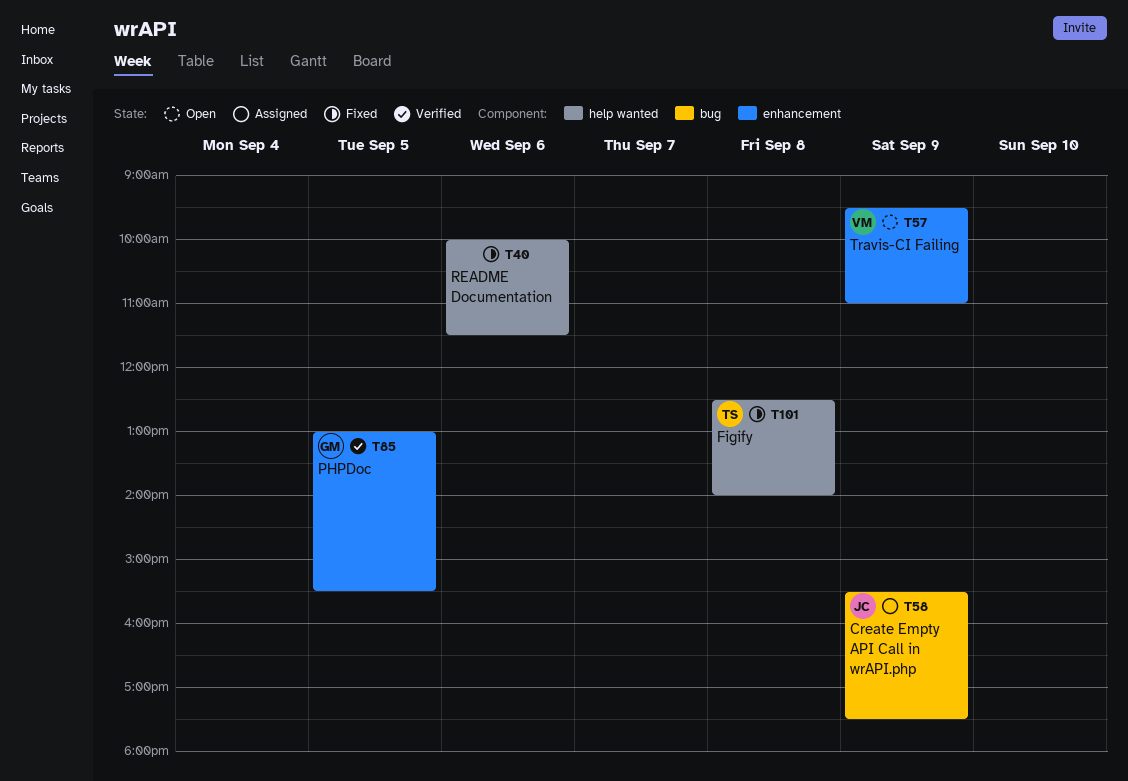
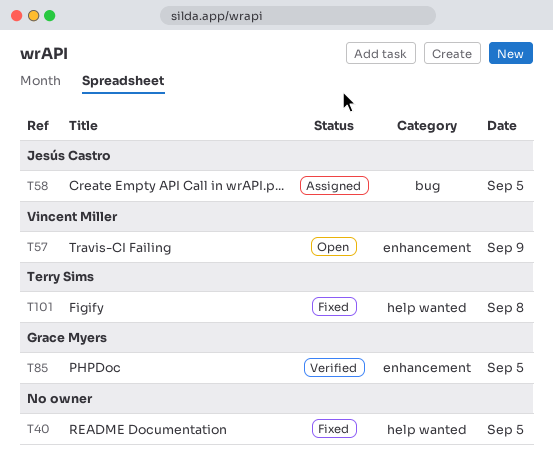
T40, day: Sep 6 -> Sep 5
T58, day: Sep 9 -> Sep 5

